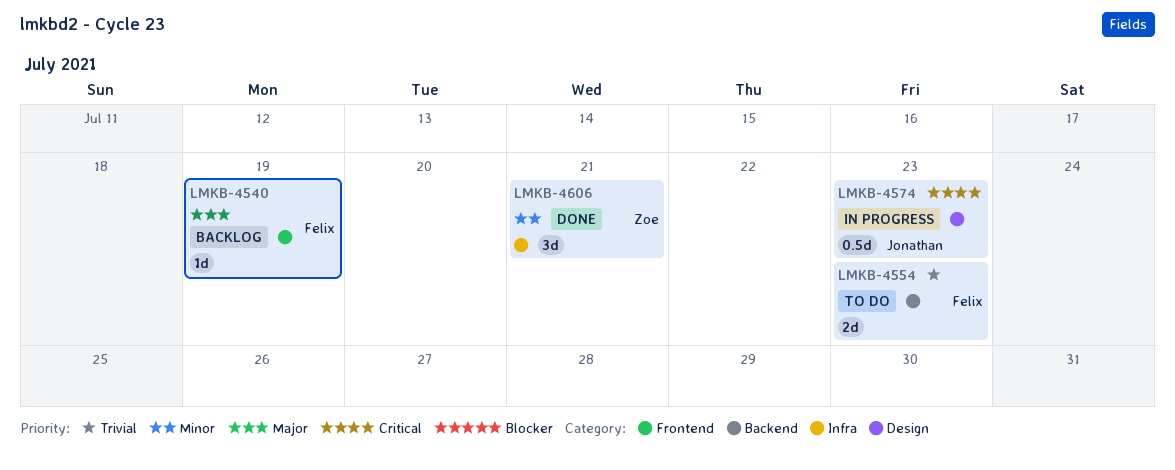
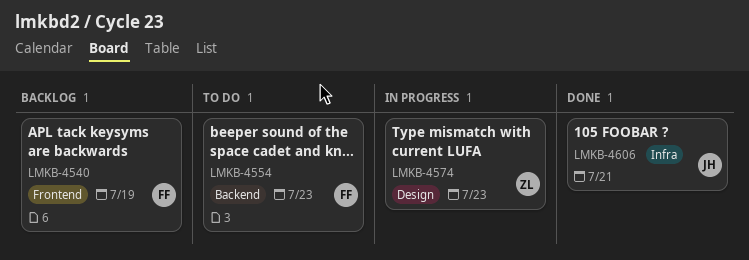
LMKB-4574, owner: Jonathan -> Zoe
LMKB-4606, owner: Zoe -> Jonathan

